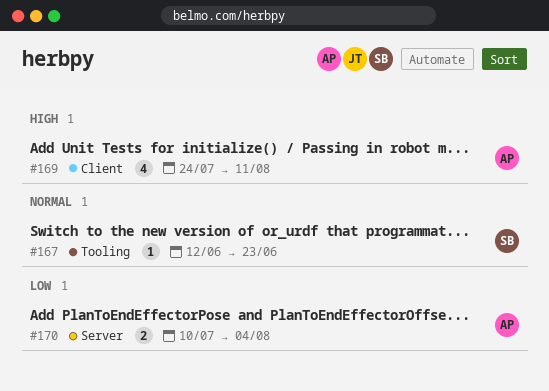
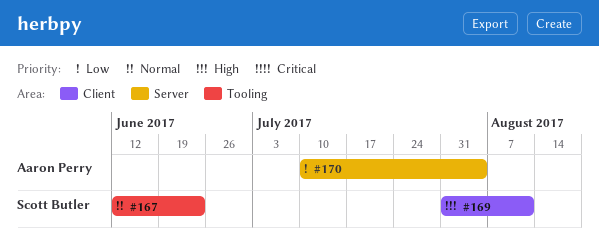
#169, owner: Aaron Perry -> Scott Butler
#169, start: Jul 24 -> Jul 31

